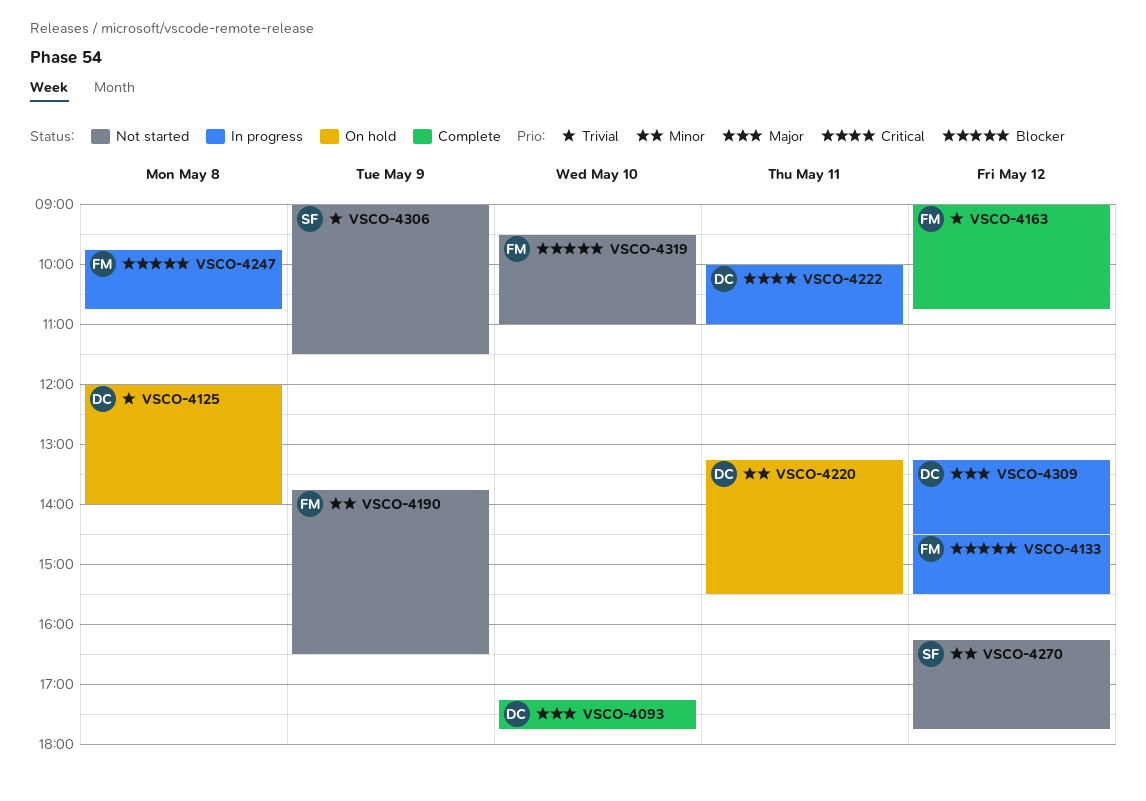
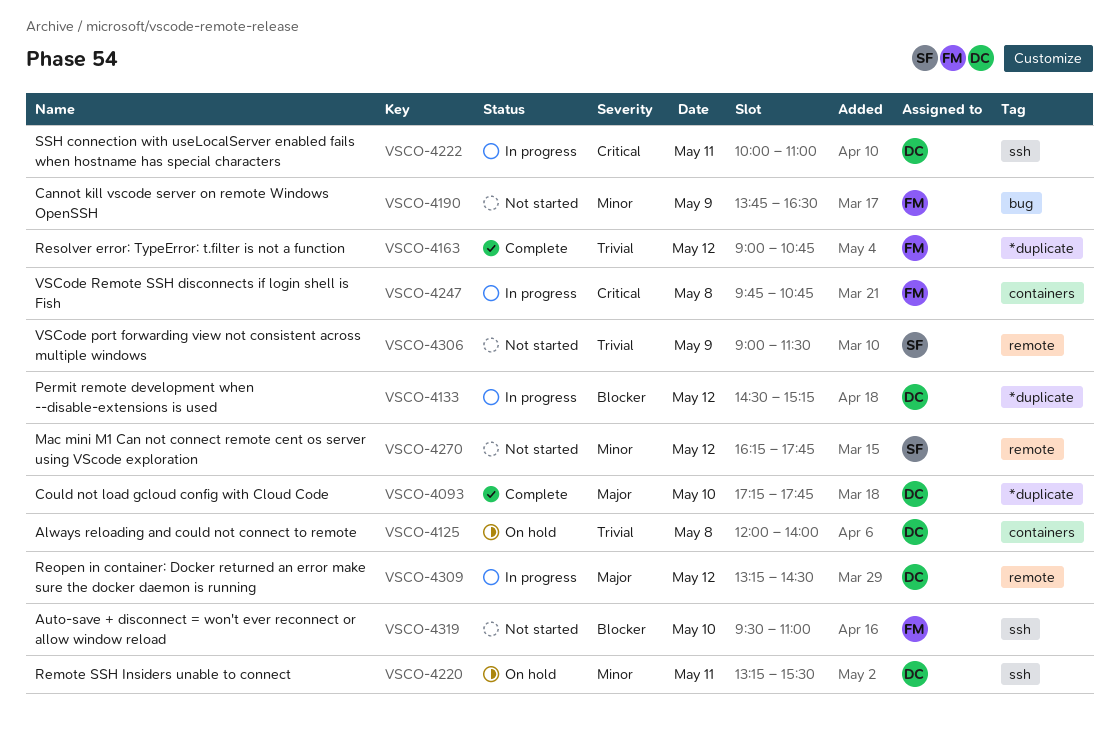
VSCO-4133, owner: FM -> DC
VSCO-4133, ends: 15:30 -> 15:15
VSCO-4247, priority: Blocker -> Critical

